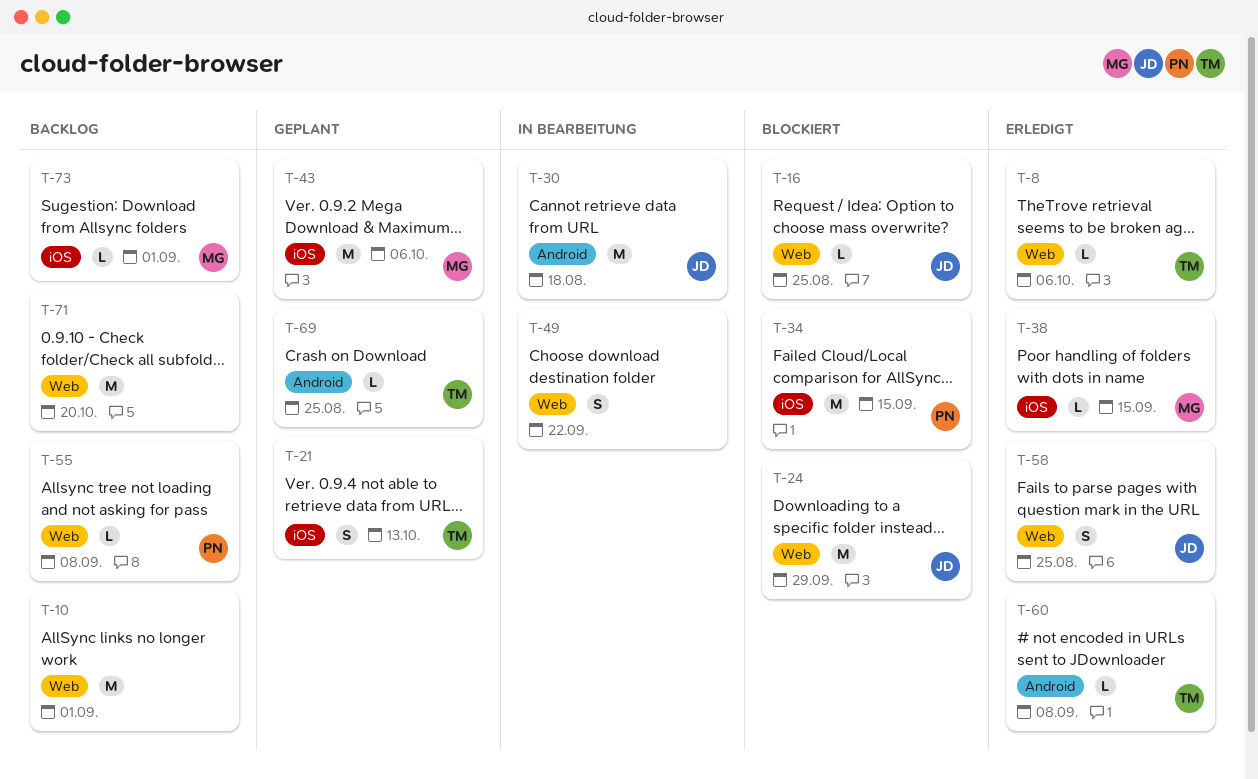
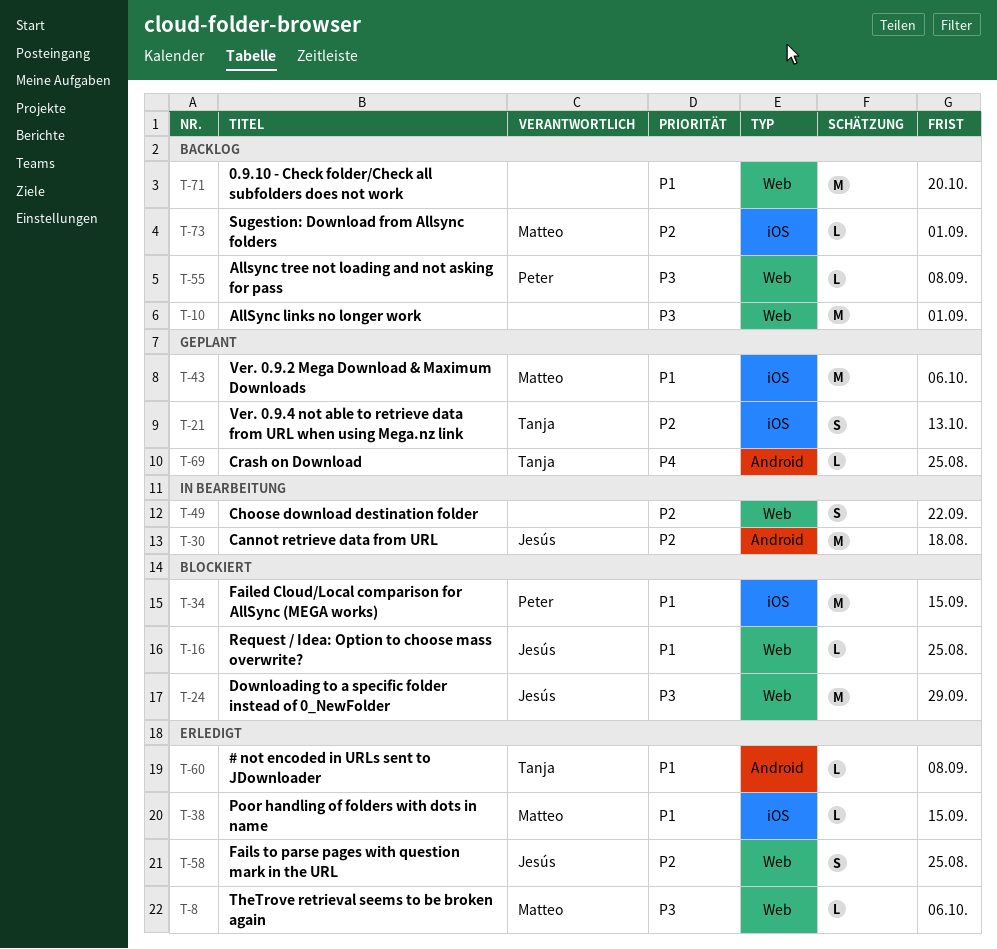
T-8, owner: Tanja -> Matteo

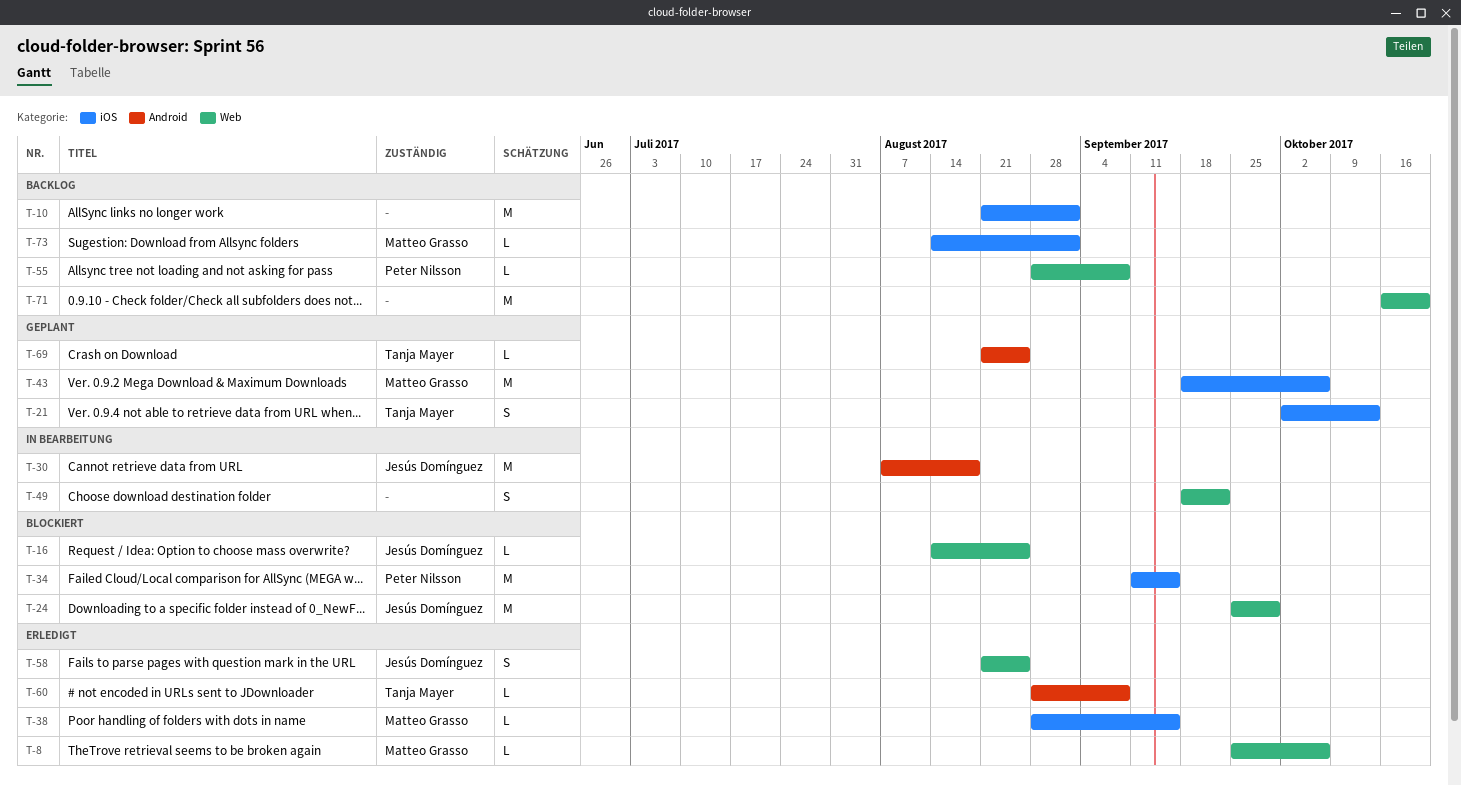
T-10, label: Web -> iOS

